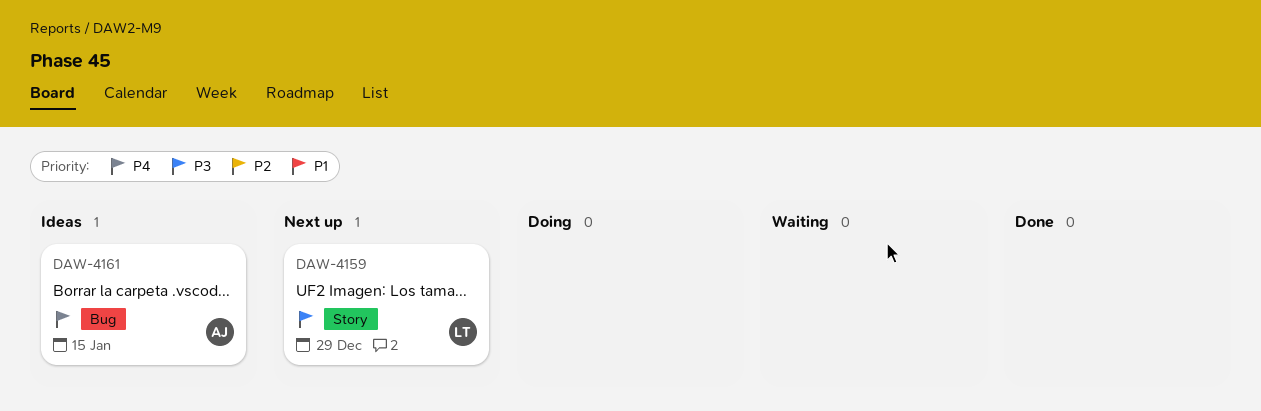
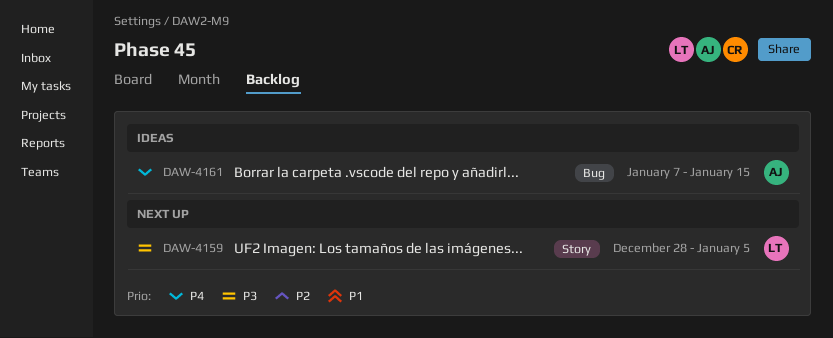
DAW-4159, due: Dec 29 -> Jan 5

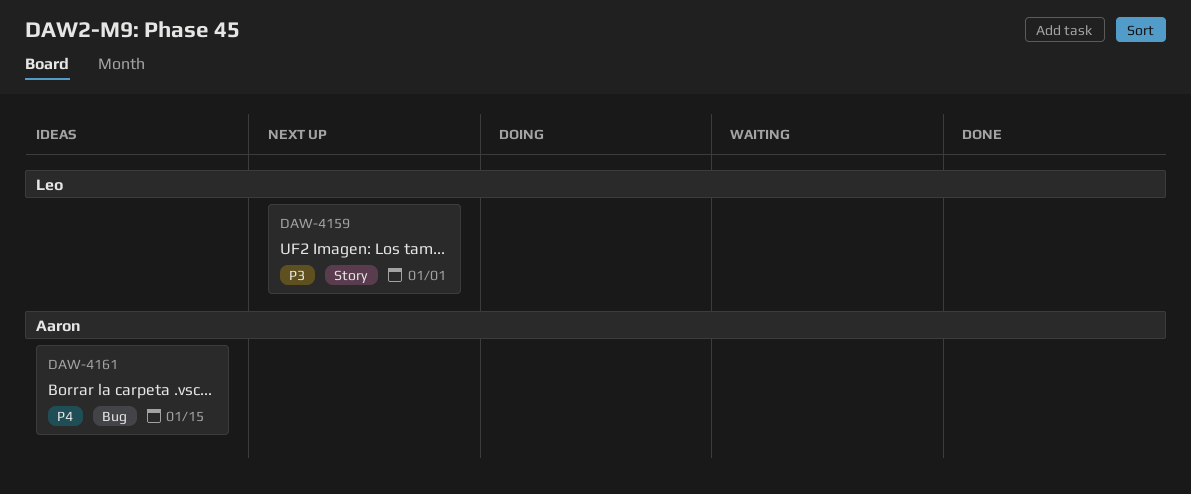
DAW-4159, due: Jan 5 -> Jan 1

